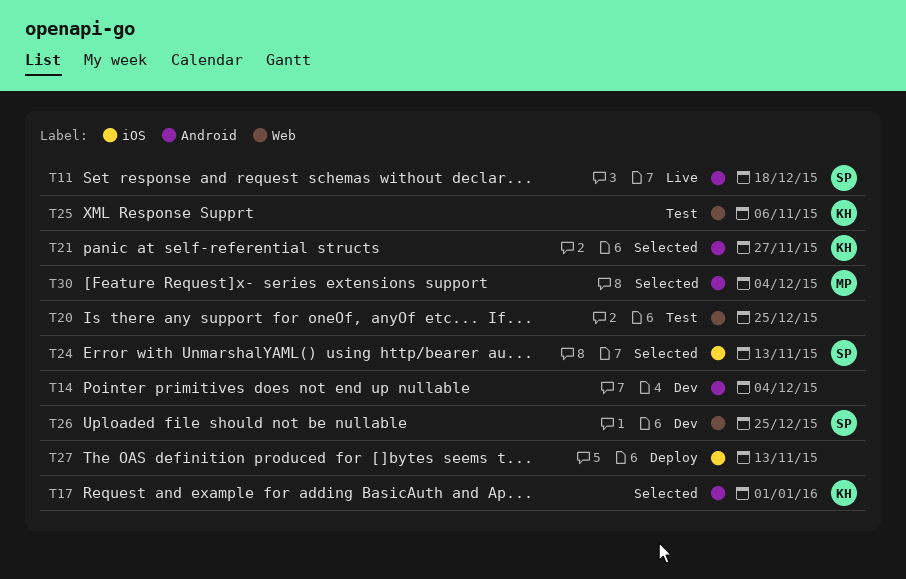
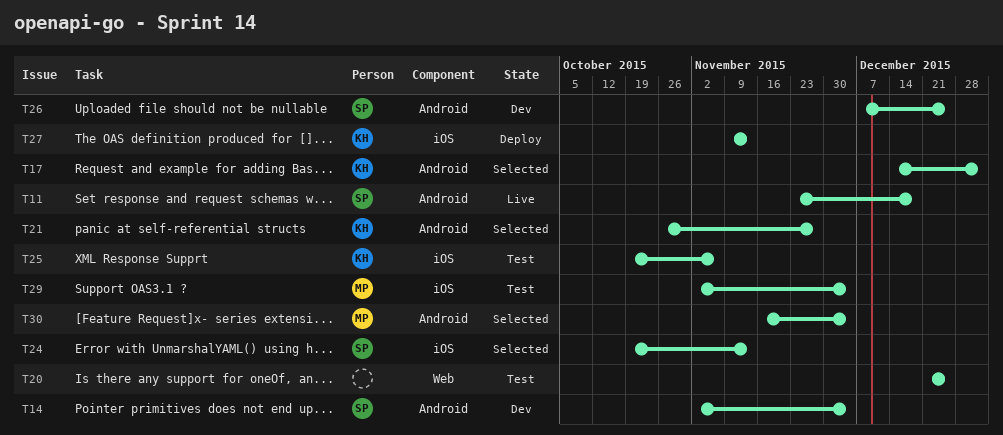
T14, owner: none -> SP
T25, label: Web -> iOS
T26, label: Web -> Android
T27, owner: none -> KH
T29: none -> present

